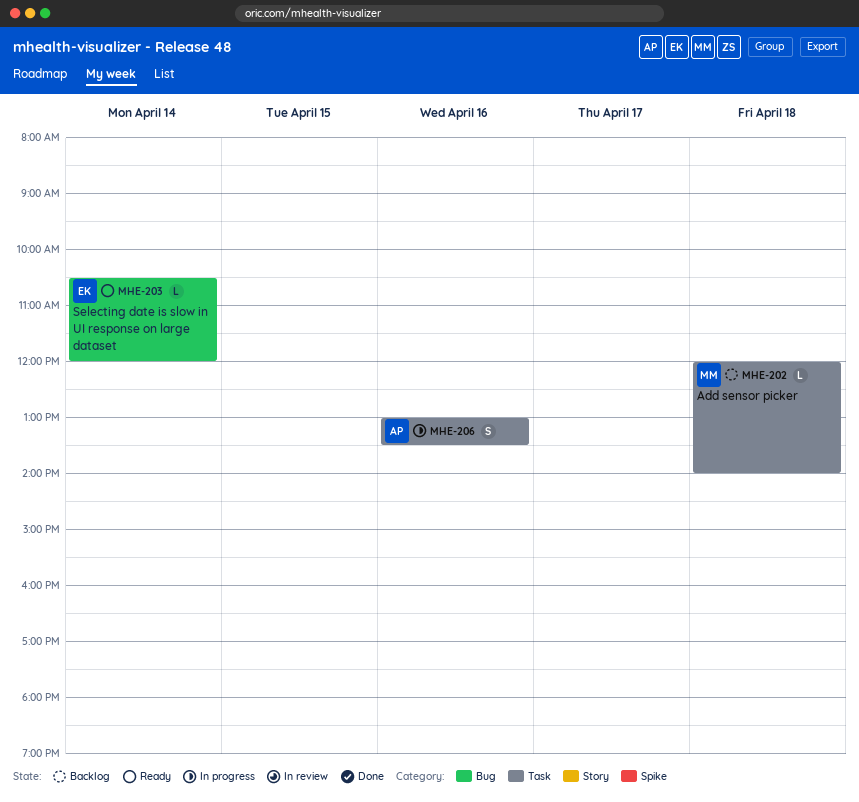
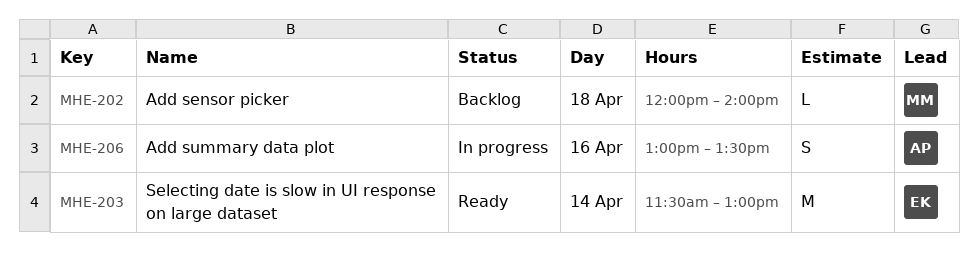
MHE-203, estimate: L -> M
MHE-203, begins: 10:30 -> 11:30
MHE-203, ends: 12:00 -> 13:00

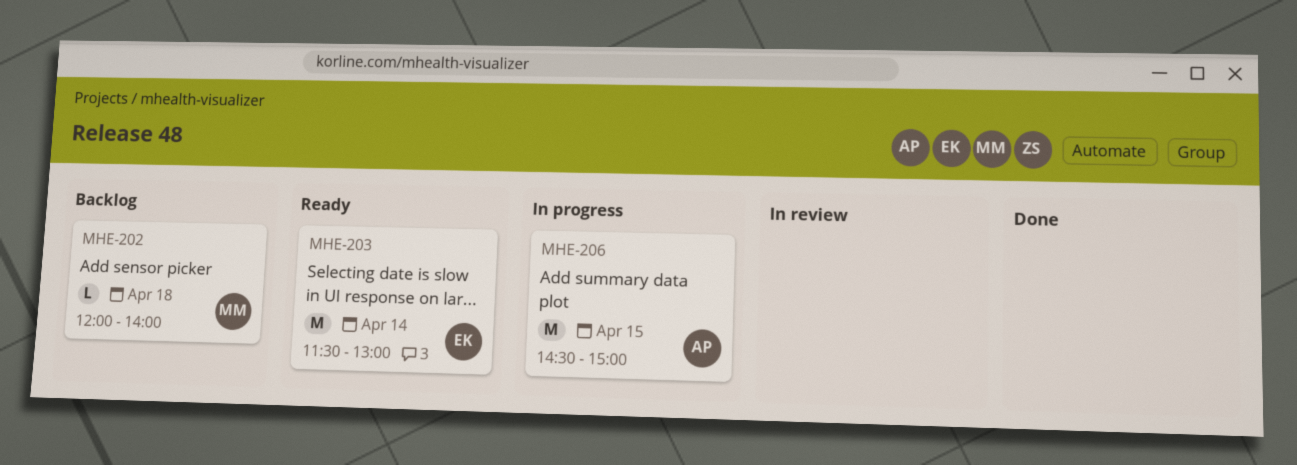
MHE-206, estimate: S -> M
MHE-206, day: Apr 16 -> Apr 15
MHE-206, begins: 13:00 -> 14:30
MHE-206, ends: 13:30 -> 15:00

